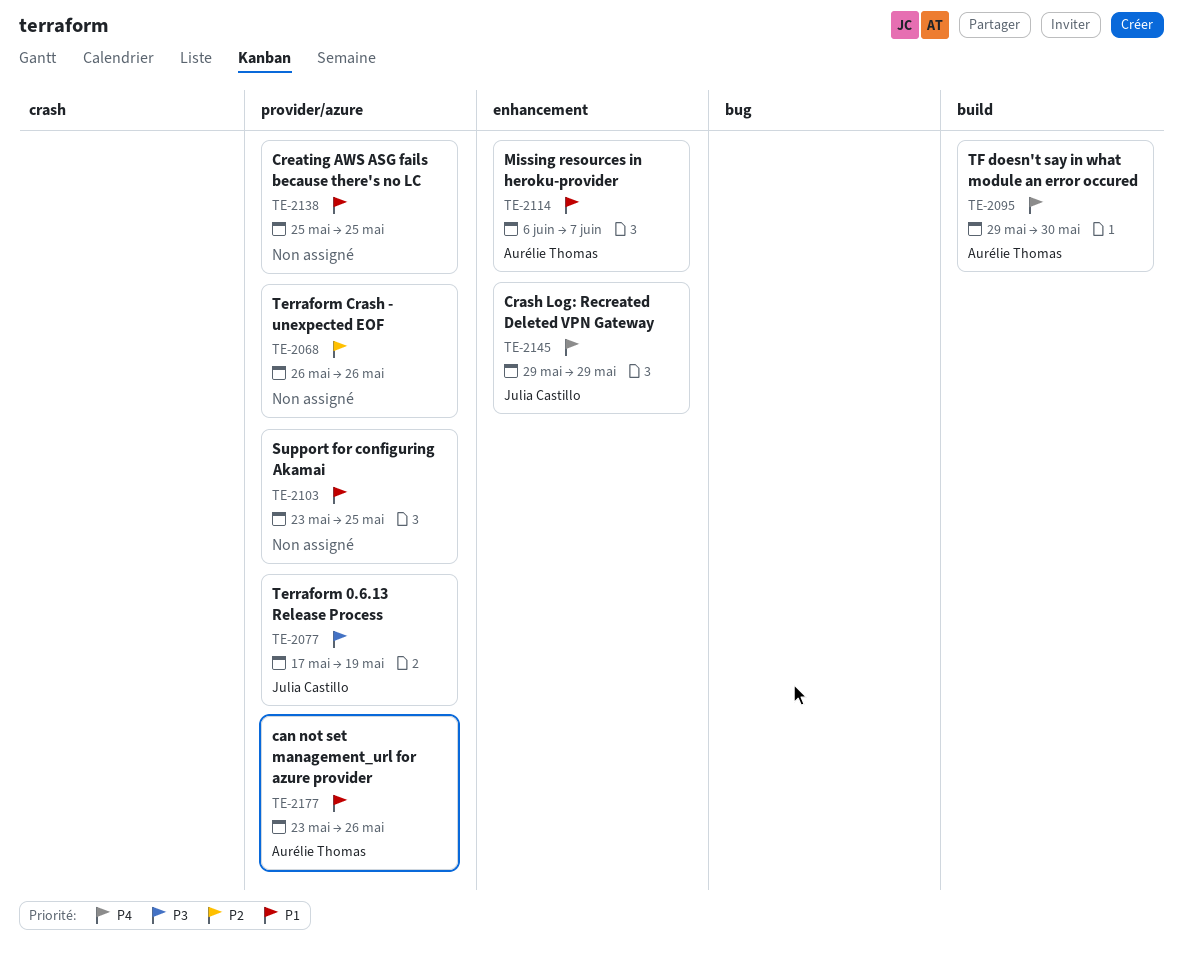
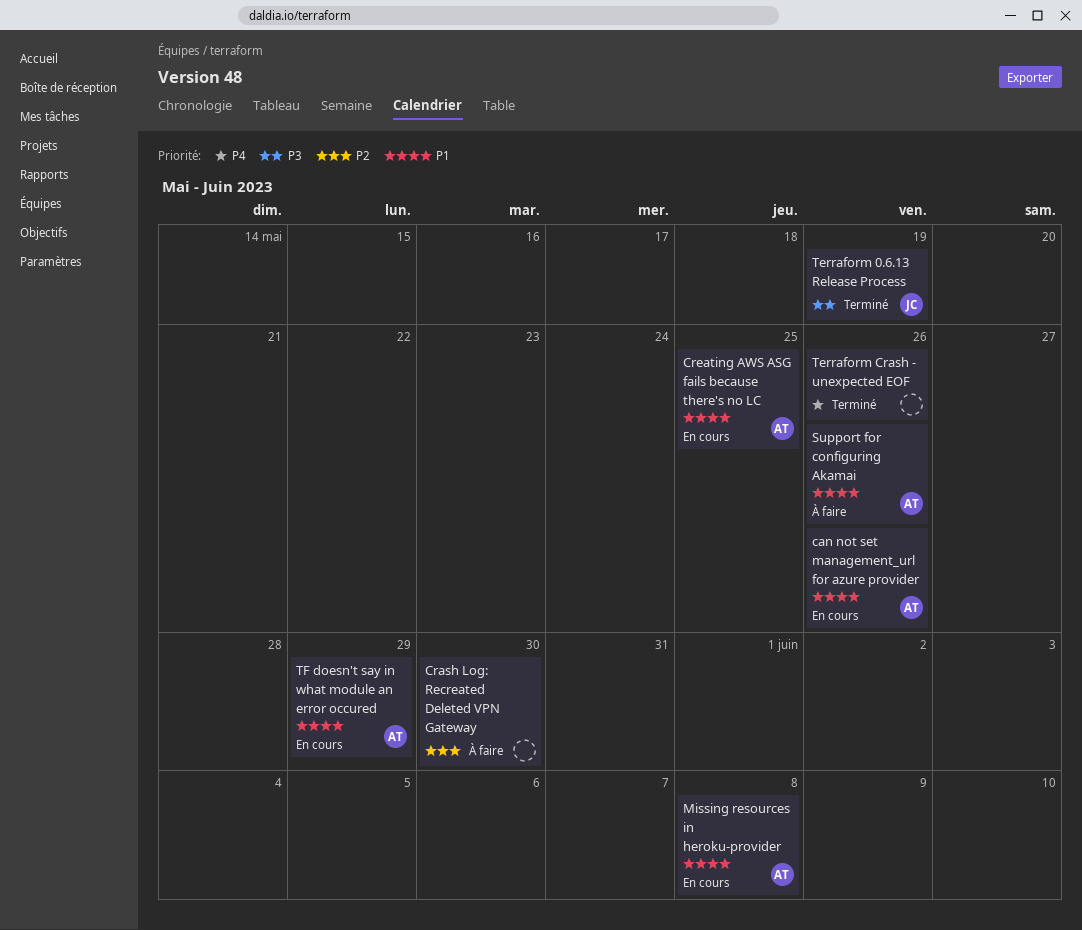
Crash Log: Recreated Deleted VPN Gateway, owner: Julia Castillo -> none
Crash Log: Recreated Deleted VPN Gateway, priority: P4 -> P2
Crash Log: Recreated Deleted VPN Gateway, due: May 29 -> May 30
Creating AWS ASG fails because there's no LC, owner: none -> Aurélie Thomas
Missing resources in heroku-provider, due: Jun 7 -> Jun 8
Support for configuring Akamai, owner: none -> Aurélie Thomas
Support for configuring Akamai, due: May 25 -> May 26
Terraform Crash - unexpected EOF, priority: P2 -> P4
TF doesn't say in what module an error occured, priority: P4 -> P1
TF doesn't say in what module an error occured, due: May 30 -> May 29

